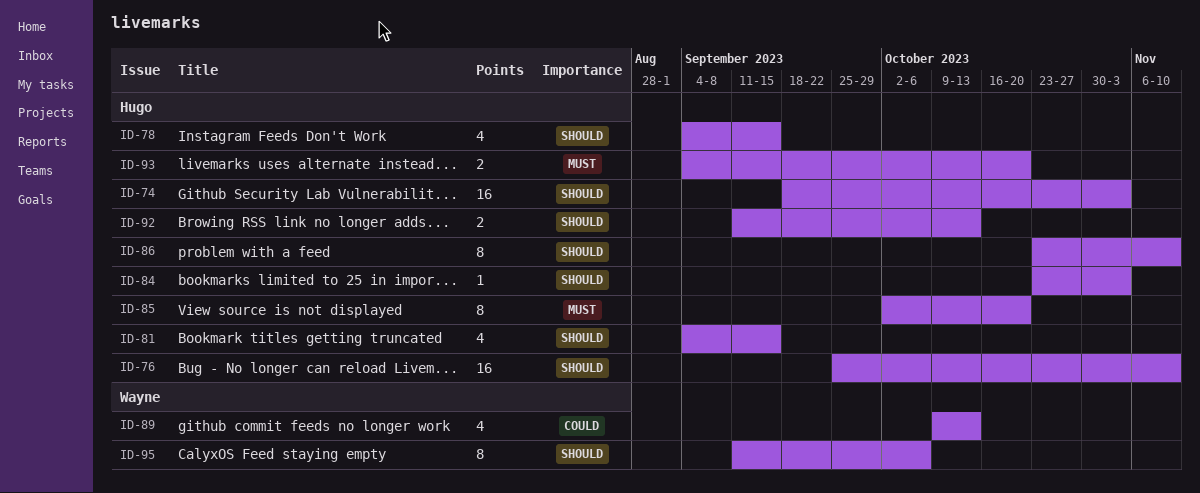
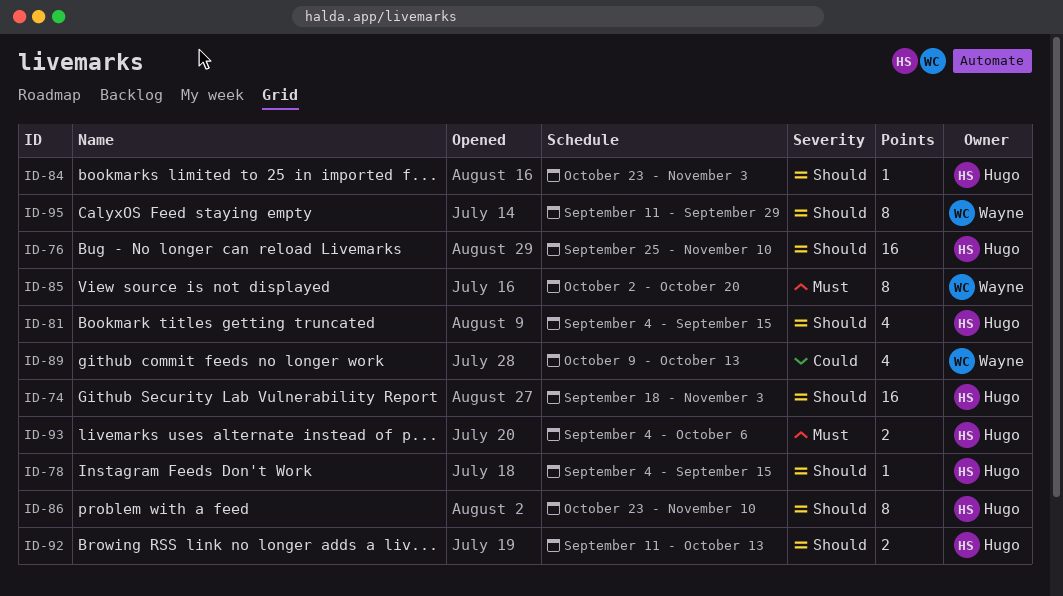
ID-78, estimate: 4 -> 1
ID-85, owner: Hugo -> Wayne
ID-93, due: Oct 20 -> Oct 6
ID-95, due: Oct 6 -> Sep 29

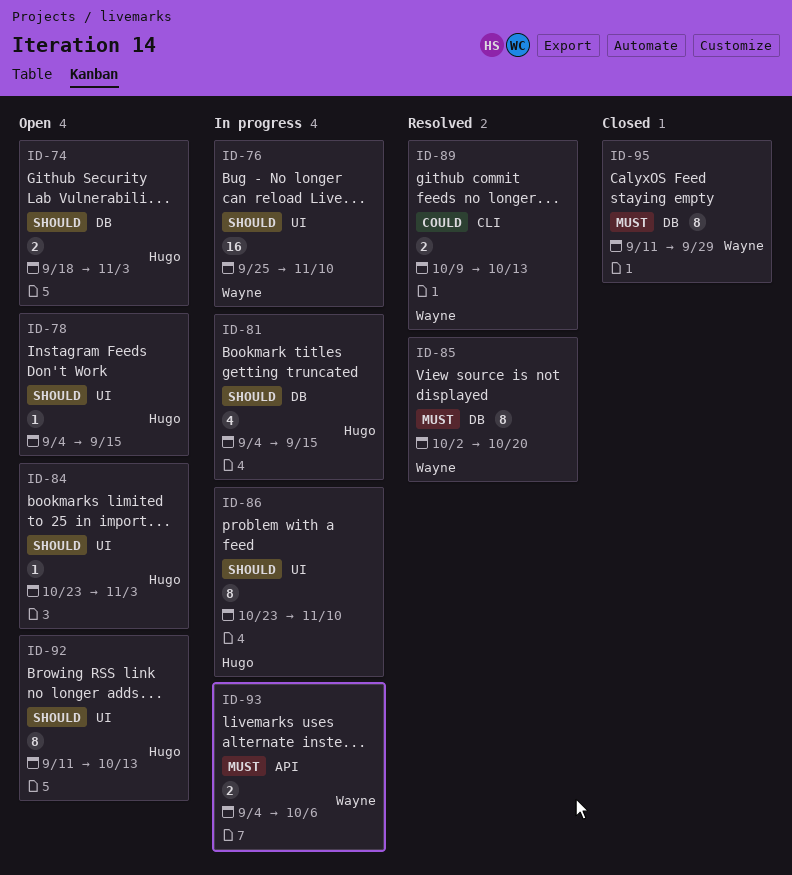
ID-74, estimate: 16 -> 2
ID-76, owner: Hugo -> Wayne
ID-89, estimate: 4 -> 2
ID-92, estimate: 2 -> 8
ID-93, owner: Hugo -> Wayne
ID-95, priority: Should -> Must

